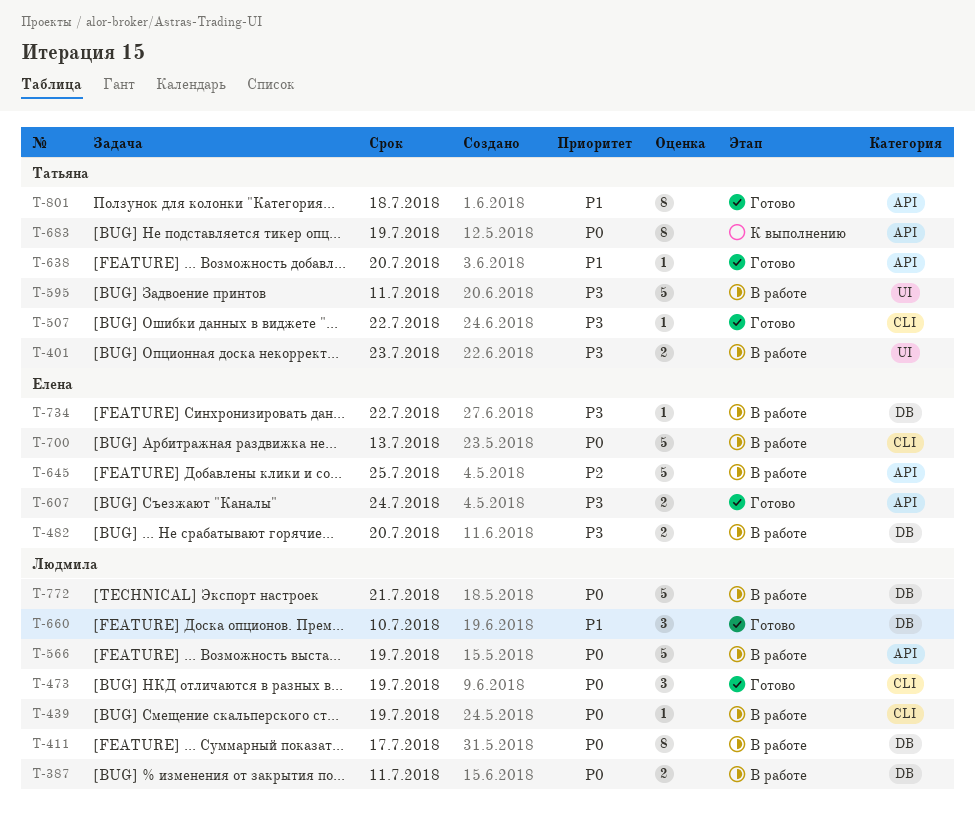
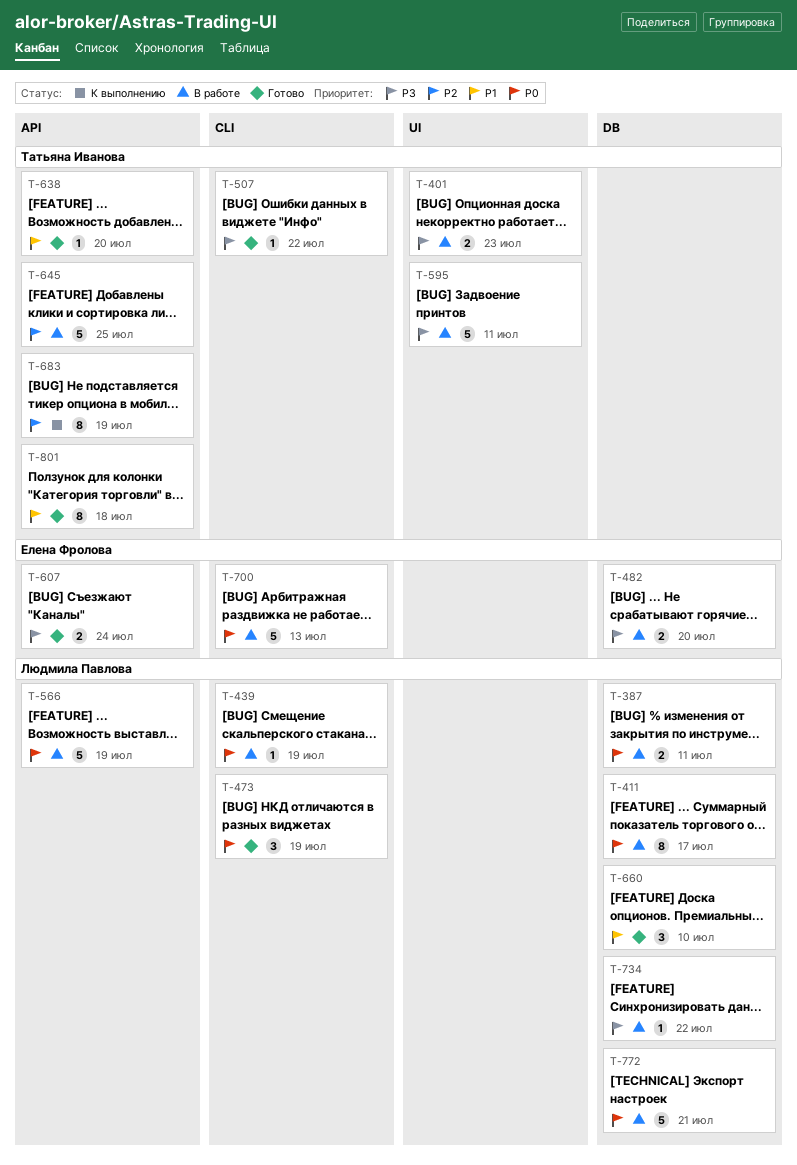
T-645, owner: Елена Фролова -> Татьяна Иванова
T-683, priority: P0 -> P2
T-734, owner: Елена Фролова -> Людмила Павлова

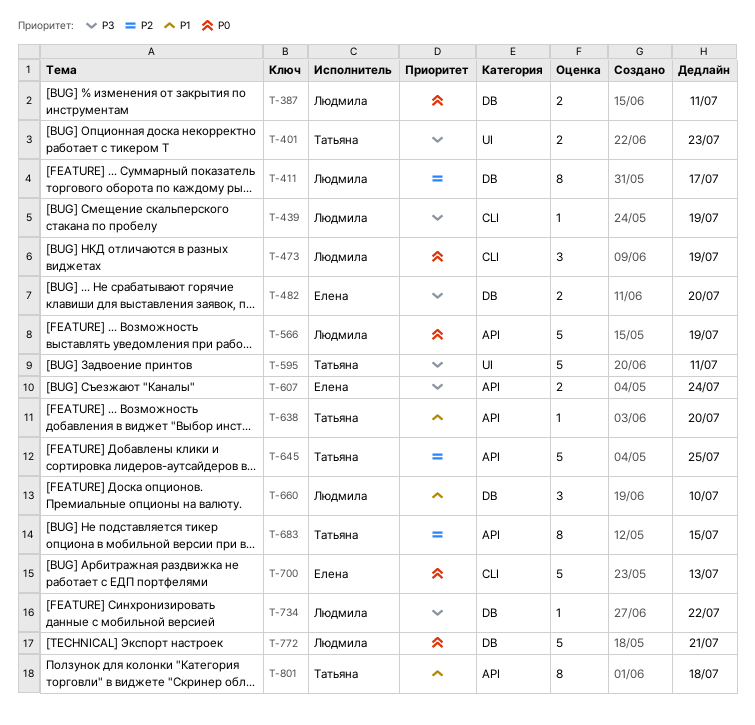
T-411, priority: P0 -> P2
T-439, priority: P0 -> P3
T-507: present -> none
T-683, due: Jul 19 -> Jul 15

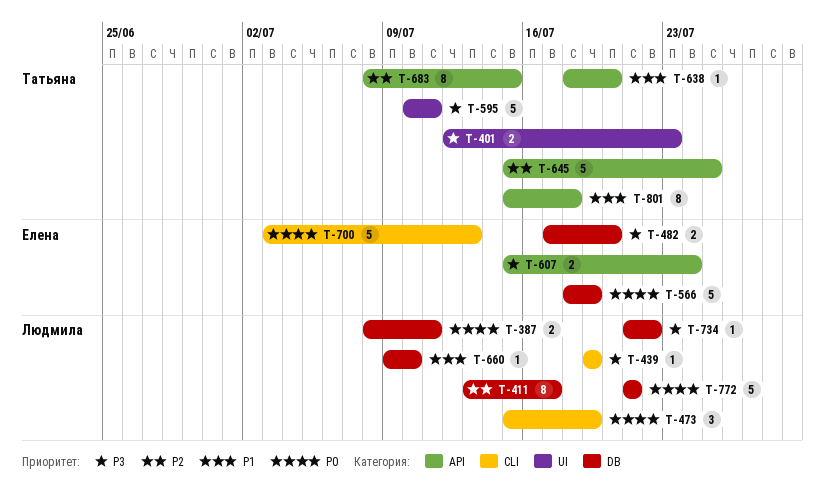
T-566, owner: Людмила -> Елена
T-566, label: API -> DB
T-660, estimate: 3 -> 1

